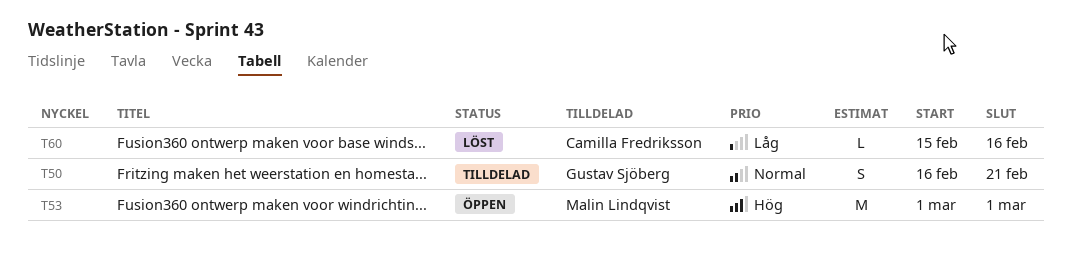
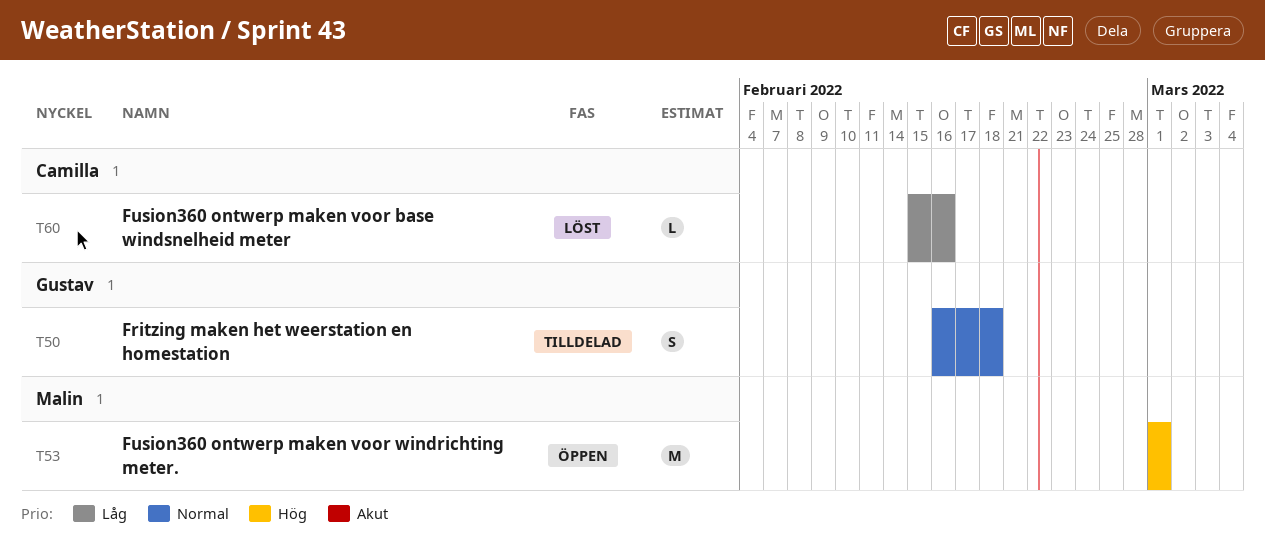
T50, due: Feb 21 -> Feb 18

